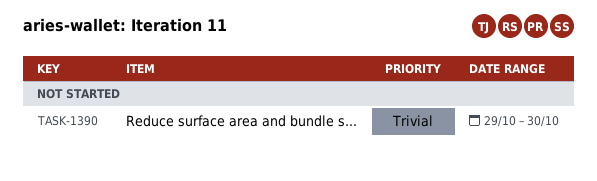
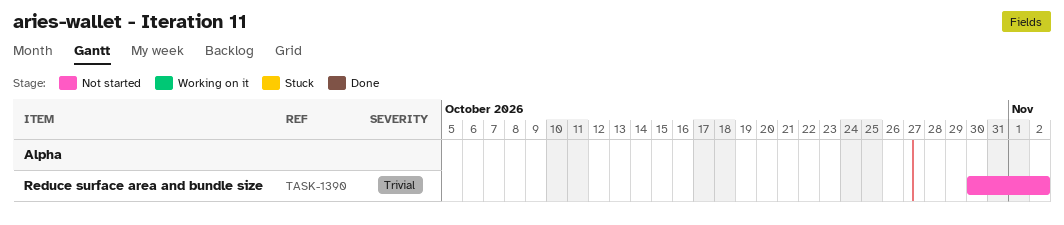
TASK-1390, start: Oct 29 -> Oct 30
TASK-1390, due: Oct 30 -> Nov 2

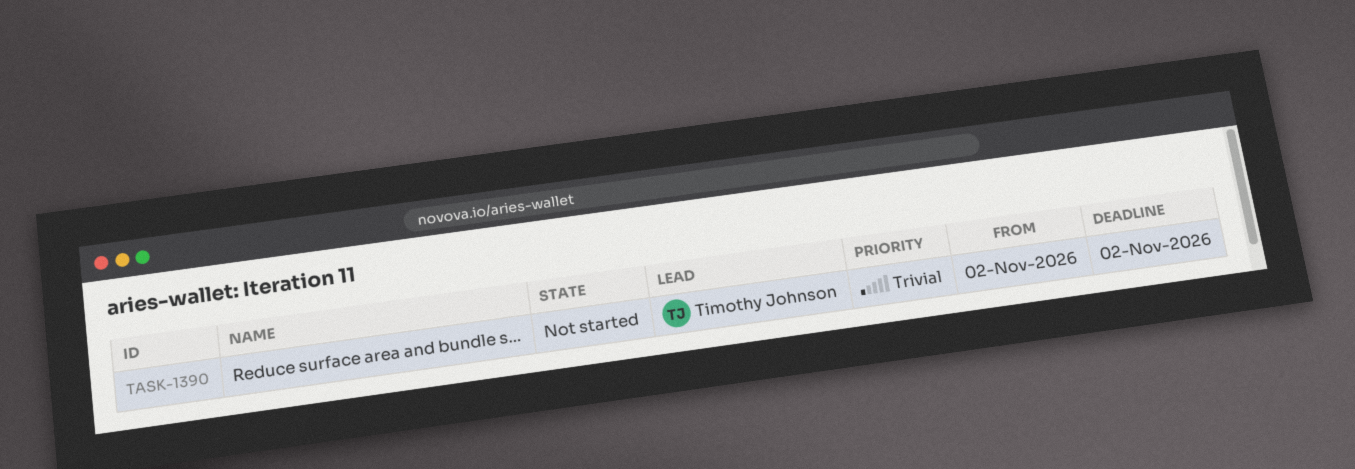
TASK-1390, start: Oct 30 -> Nov 2

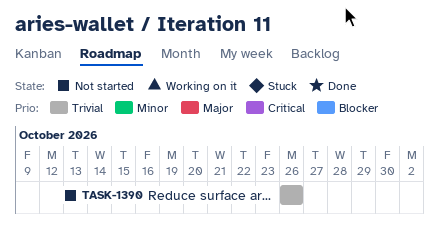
TASK-1390, start: Nov 2 -> Oct 26
TASK-1390, due: Nov 2 -> Oct 26

